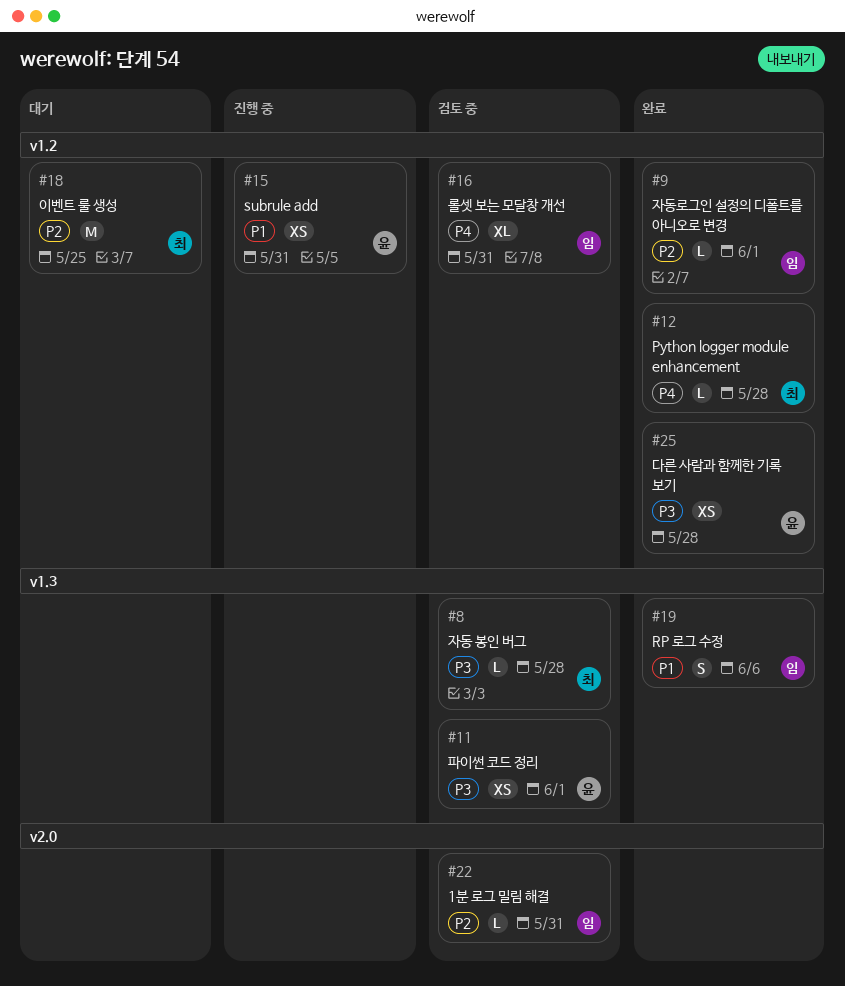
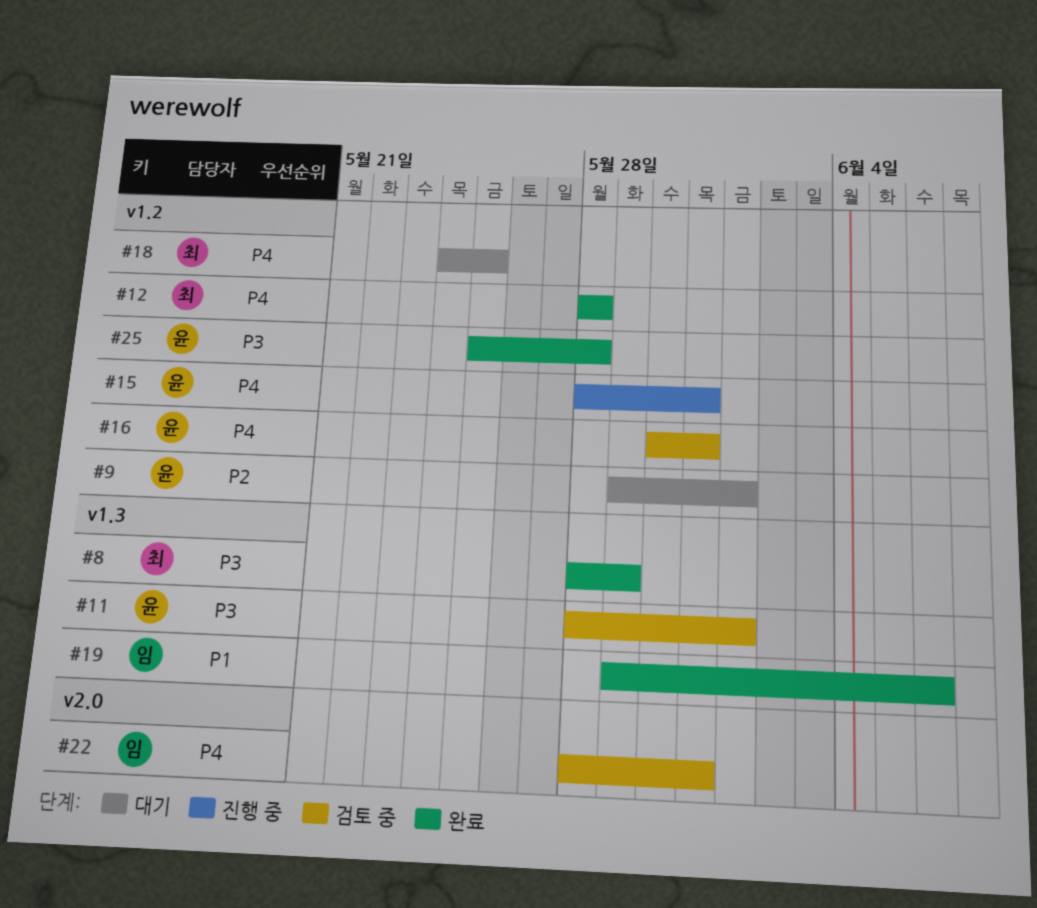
#8, status: 검토 중 -> 완료
#8, due: May 28 -> May 29
#9, status: 완료 -> 대기
#9, owner: 임 -> 윤
#15, priority: P1 -> P4
#16, owner: 임 -> 윤
#18, priority: P2 -> P4
#22, priority: P2 -> P4

